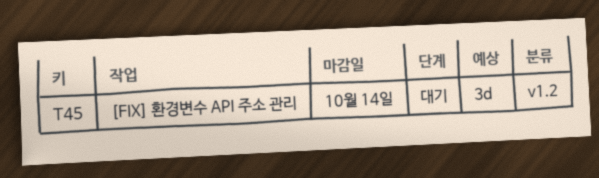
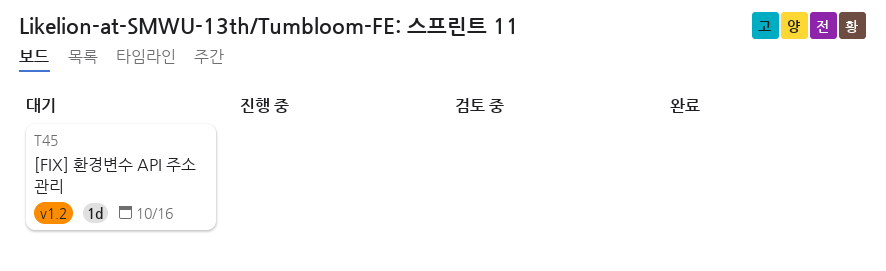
T45, estimate: 3d -> 1d
T45, due: Oct 14 -> Oct 16

